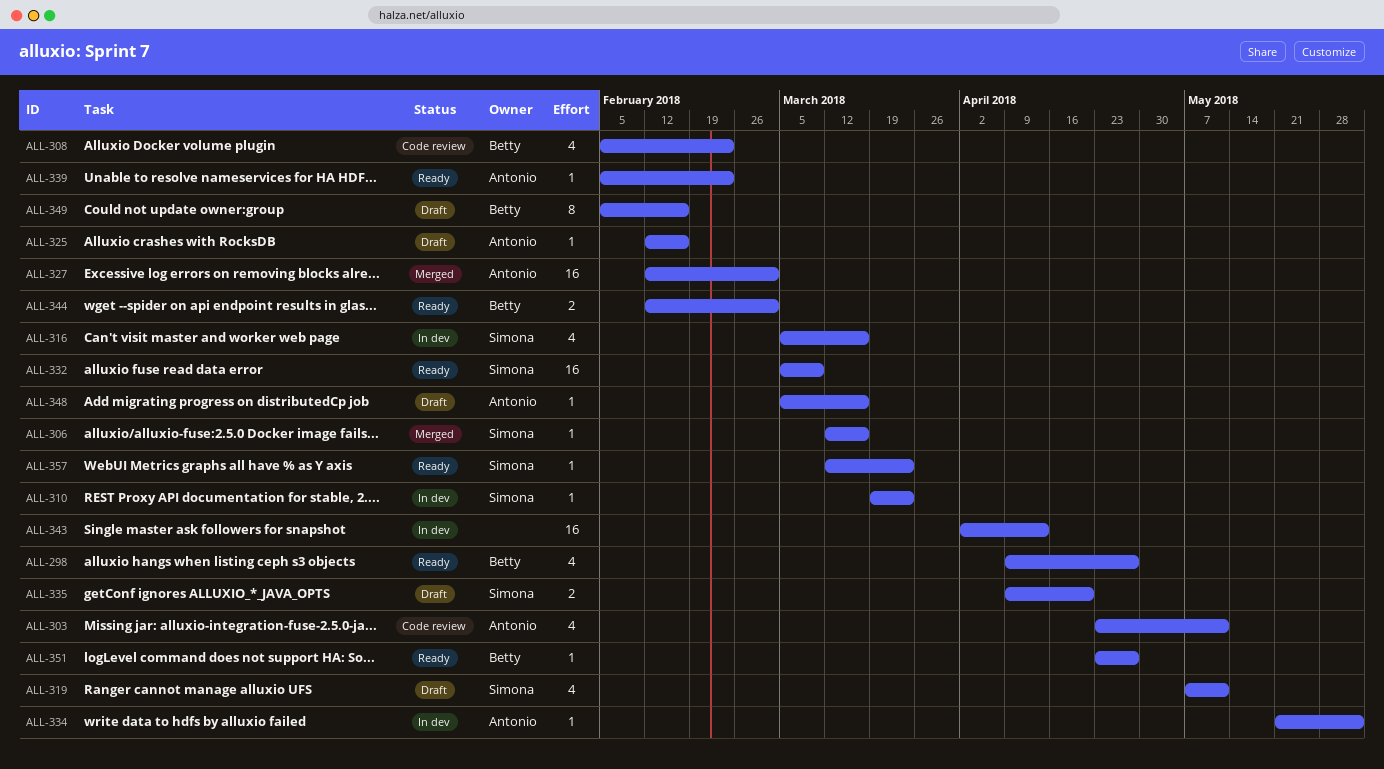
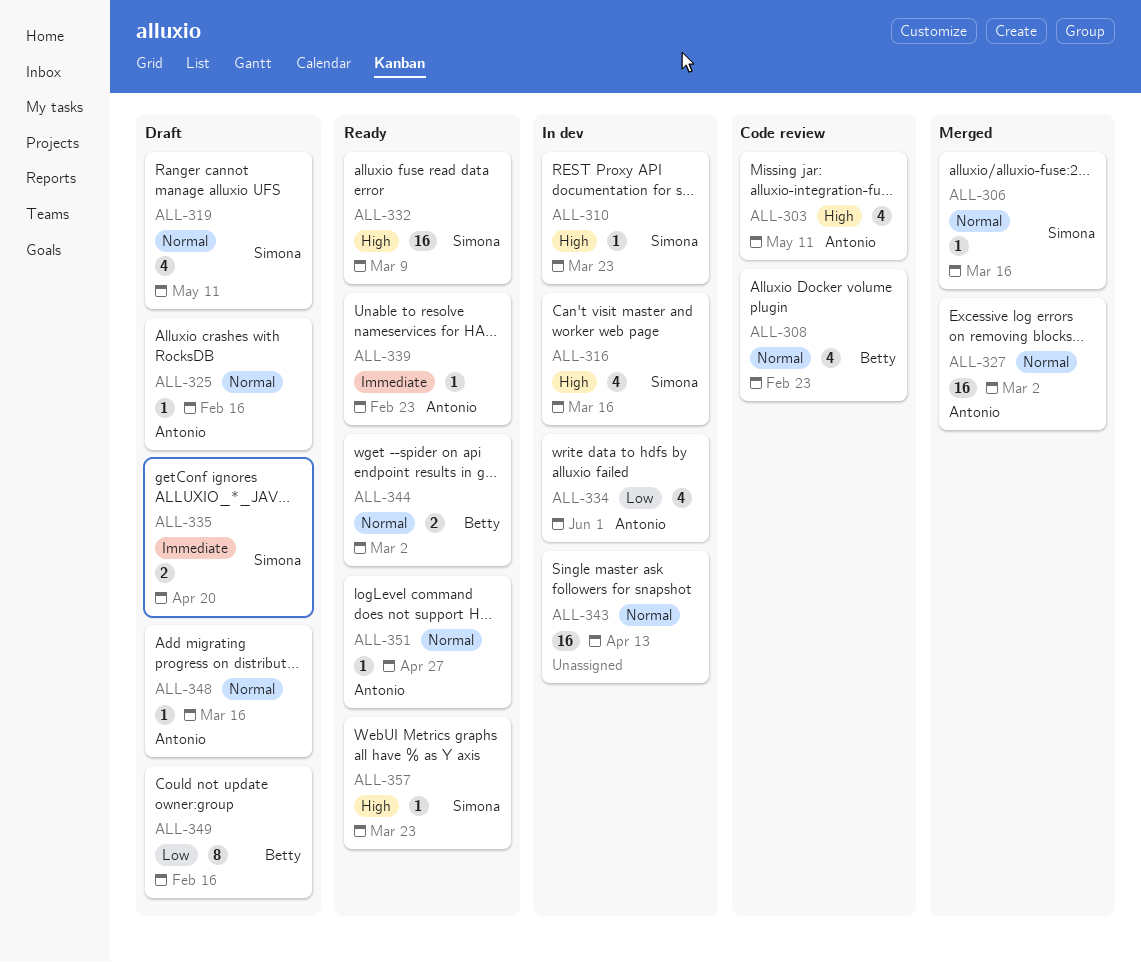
ALL-298: present -> none
ALL-334, estimate: 1 -> 4
ALL-351, owner: Betty -> Antonio

